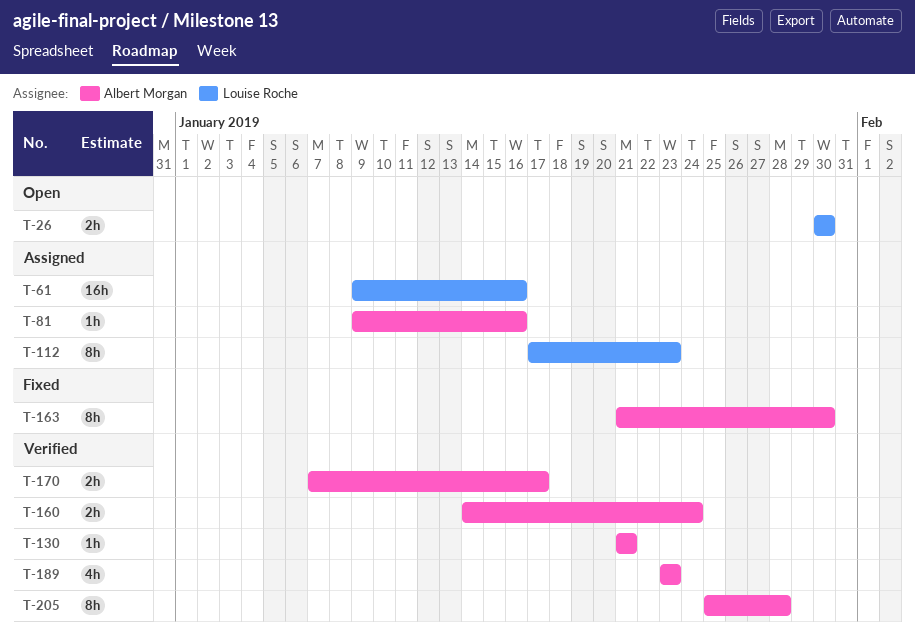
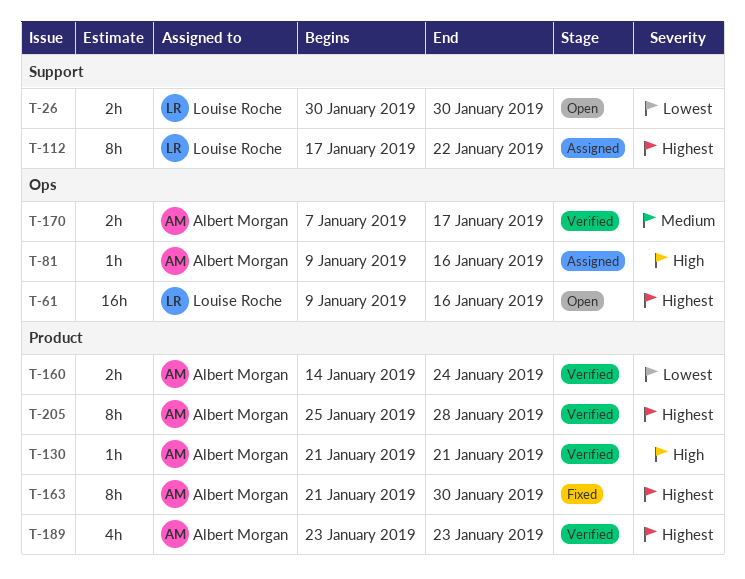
T-61, status: Assigned -> Open
T-112, due: Jan 23 -> Jan 22

